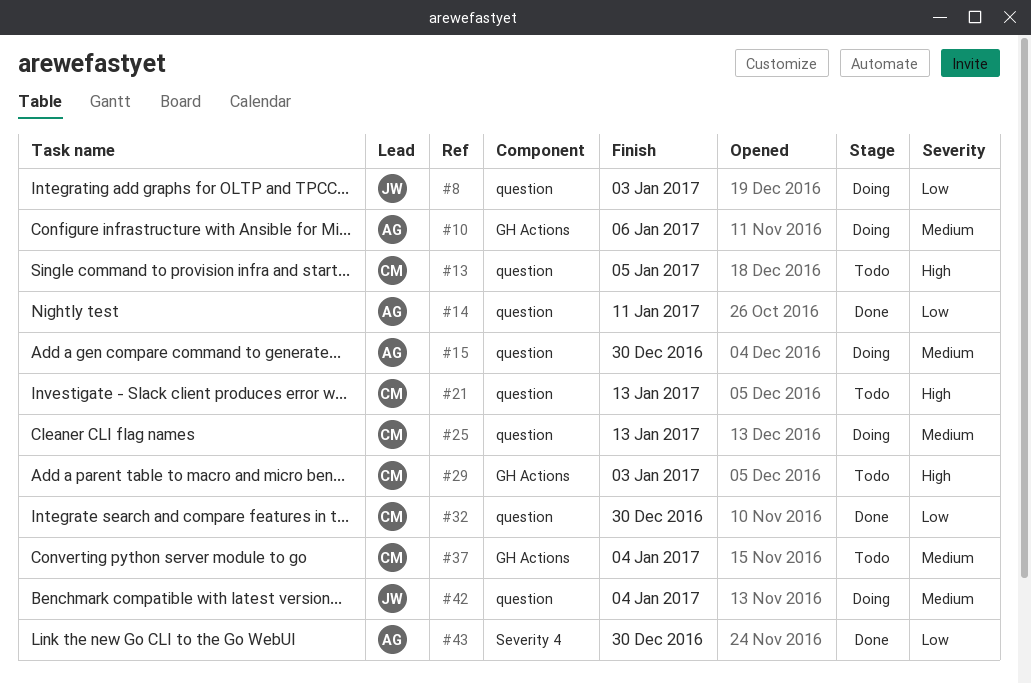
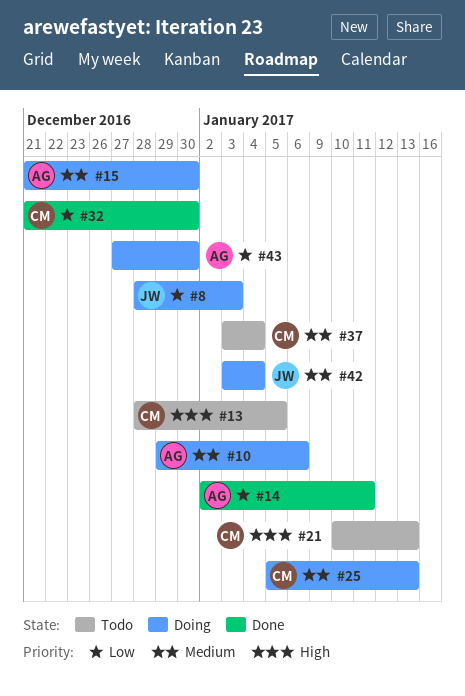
#29: present -> none
#43, status: Done -> Doing

